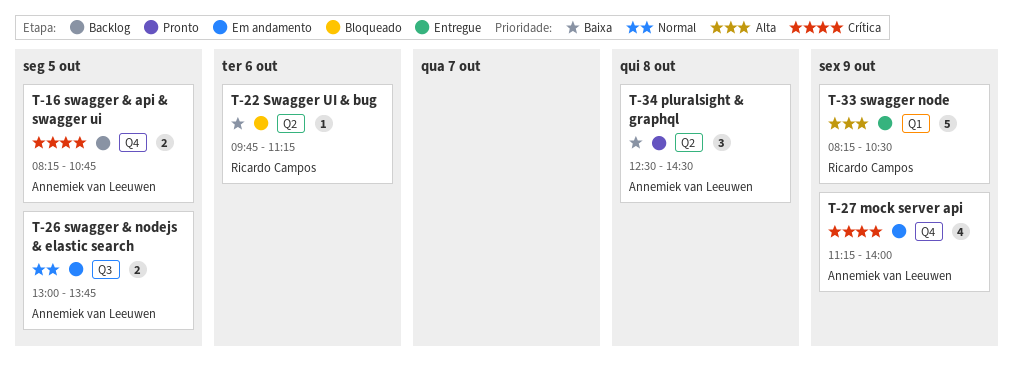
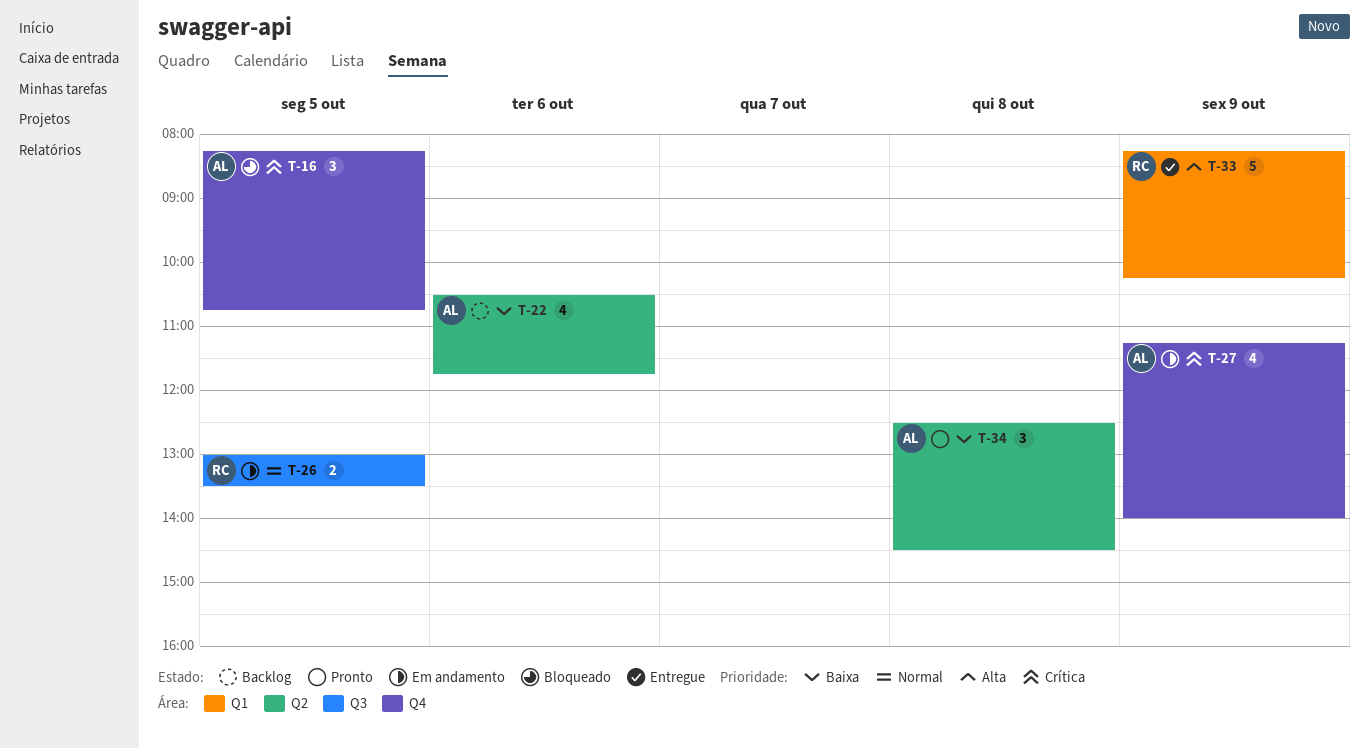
T-16, status: Backlog -> Bloqueado
T-16, estimate: 2 -> 3
T-22, status: Bloqueado -> Backlog
T-22, owner: Ricardo Campos -> Annemiek van Leeuwen
T-22, estimate: 1 -> 4
T-22, begins: 09:45 -> 10:30
T-22, ends: 11:15 -> 11:45
T-26, owner: Annemiek van Leeuwen -> Ricardo Campos
T-26, ends: 13:45 -> 13:30
T-33, ends: 10:30 -> 10:15

